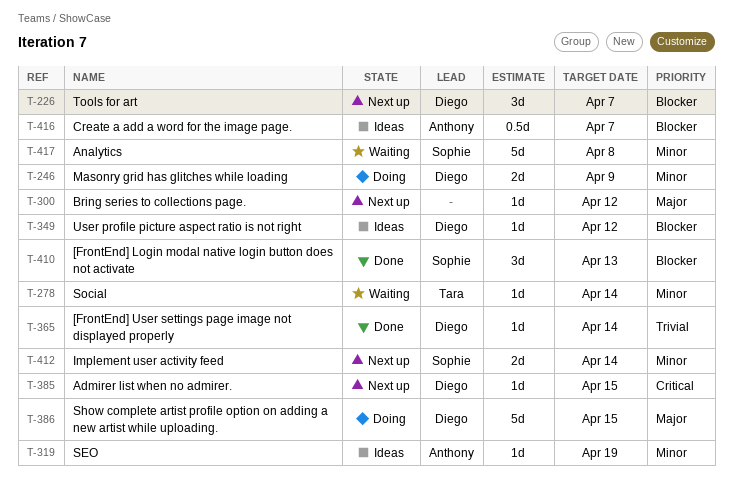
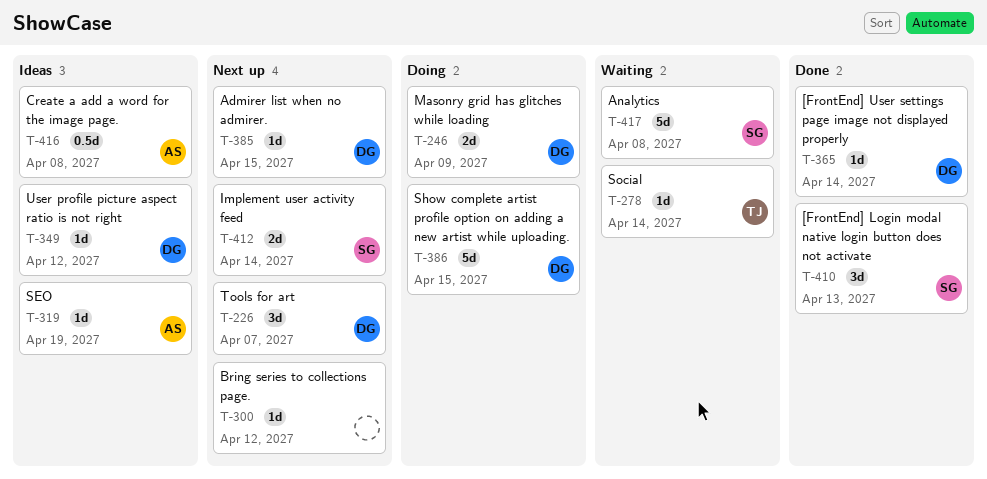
T-416, due: Apr 7 -> Apr 8

